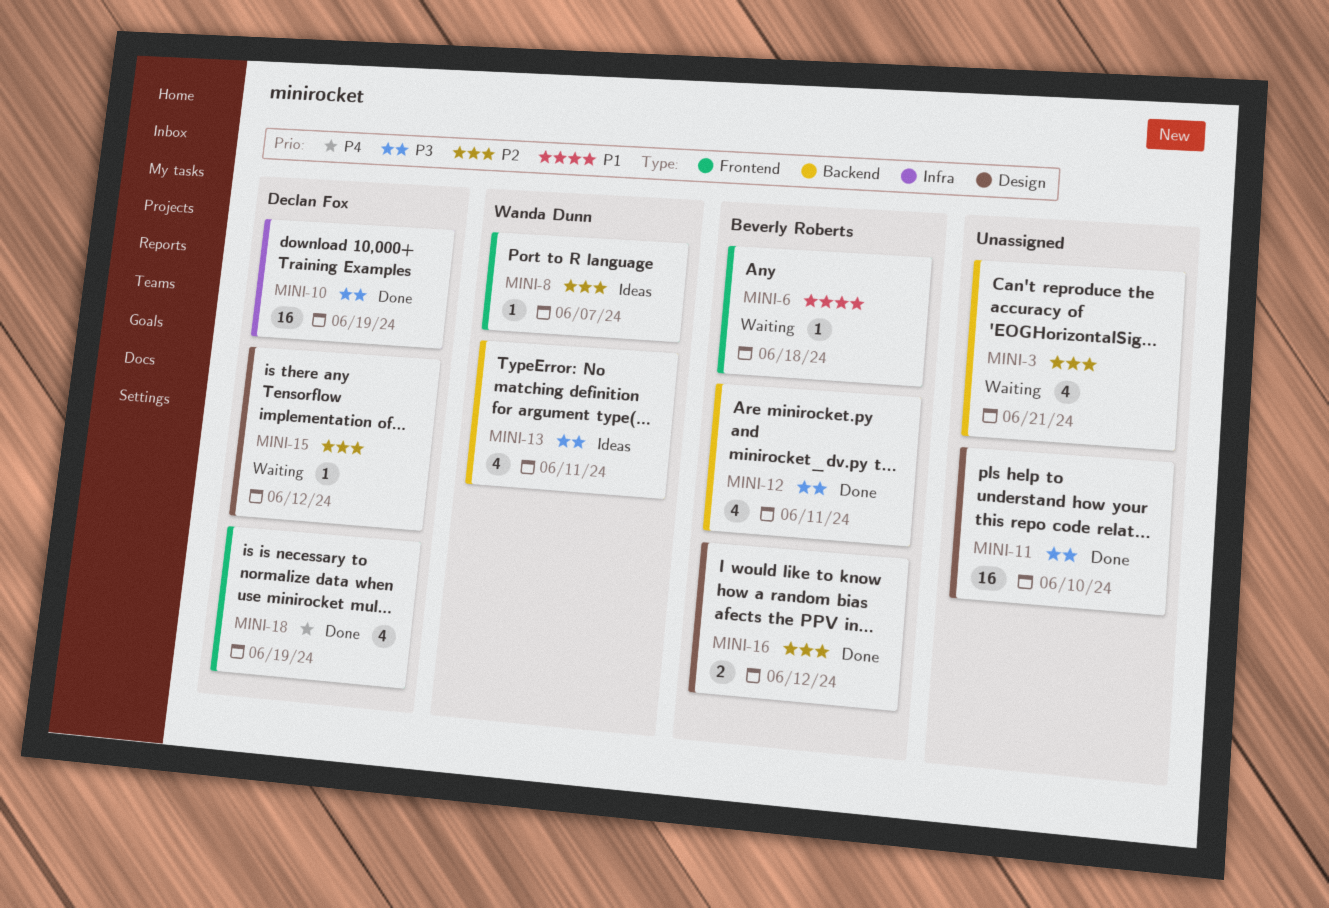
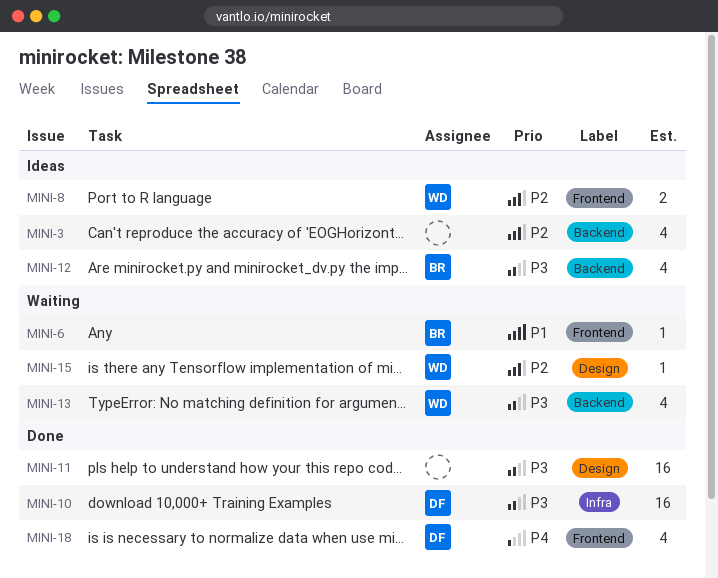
MINI-3, status: Waiting -> Ideas
MINI-8, estimate: 1 -> 2
MINI-12, status: Done -> Ideas
MINI-13, status: Ideas -> Waiting
MINI-15, owner: Declan Fox -> Wanda Dunn
MINI-16: present -> none

